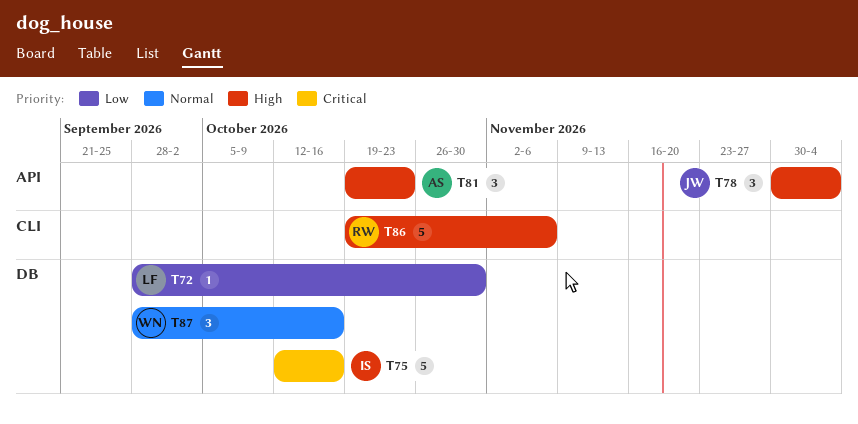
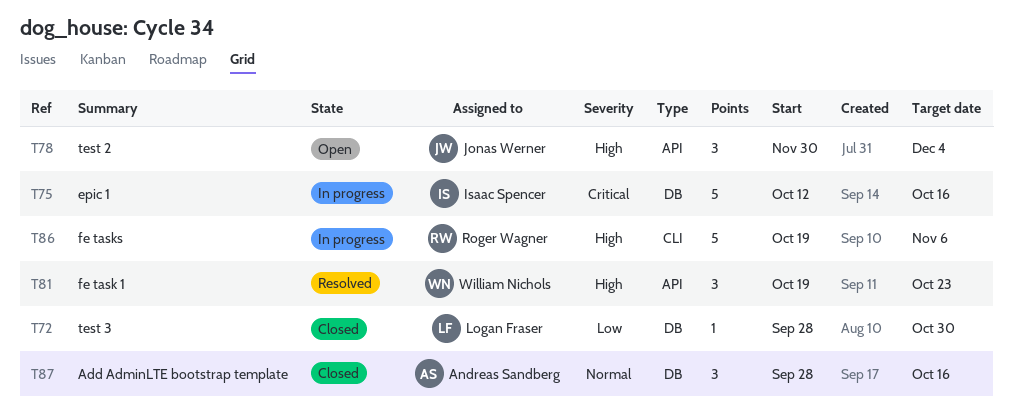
T81, owner: Andreas Sandberg -> William Nichols
T87, owner: William Nichols -> Andreas Sandberg

